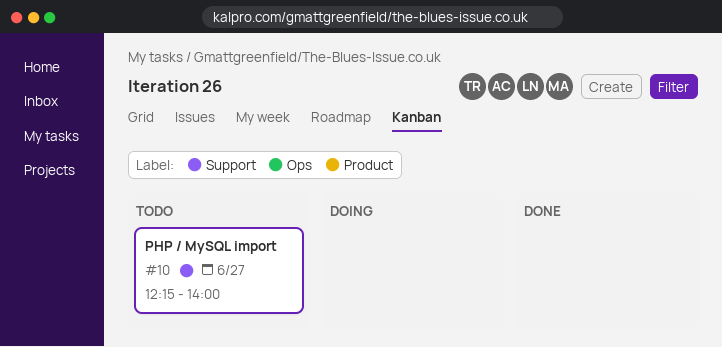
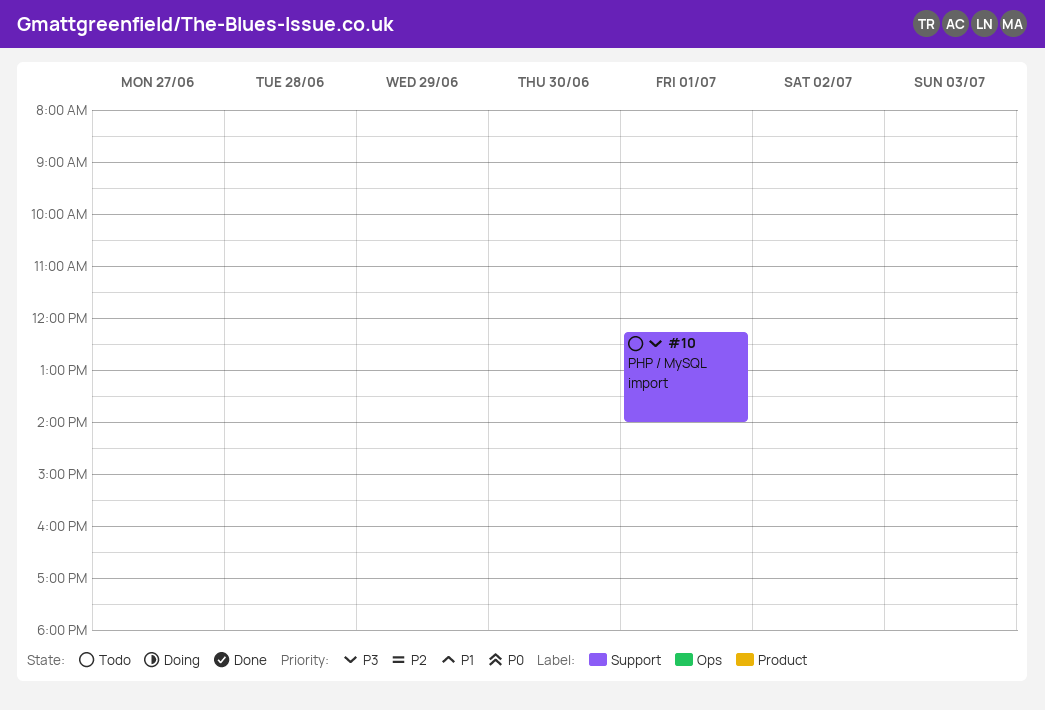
#10, day: Jun 27 -> Jul 1

